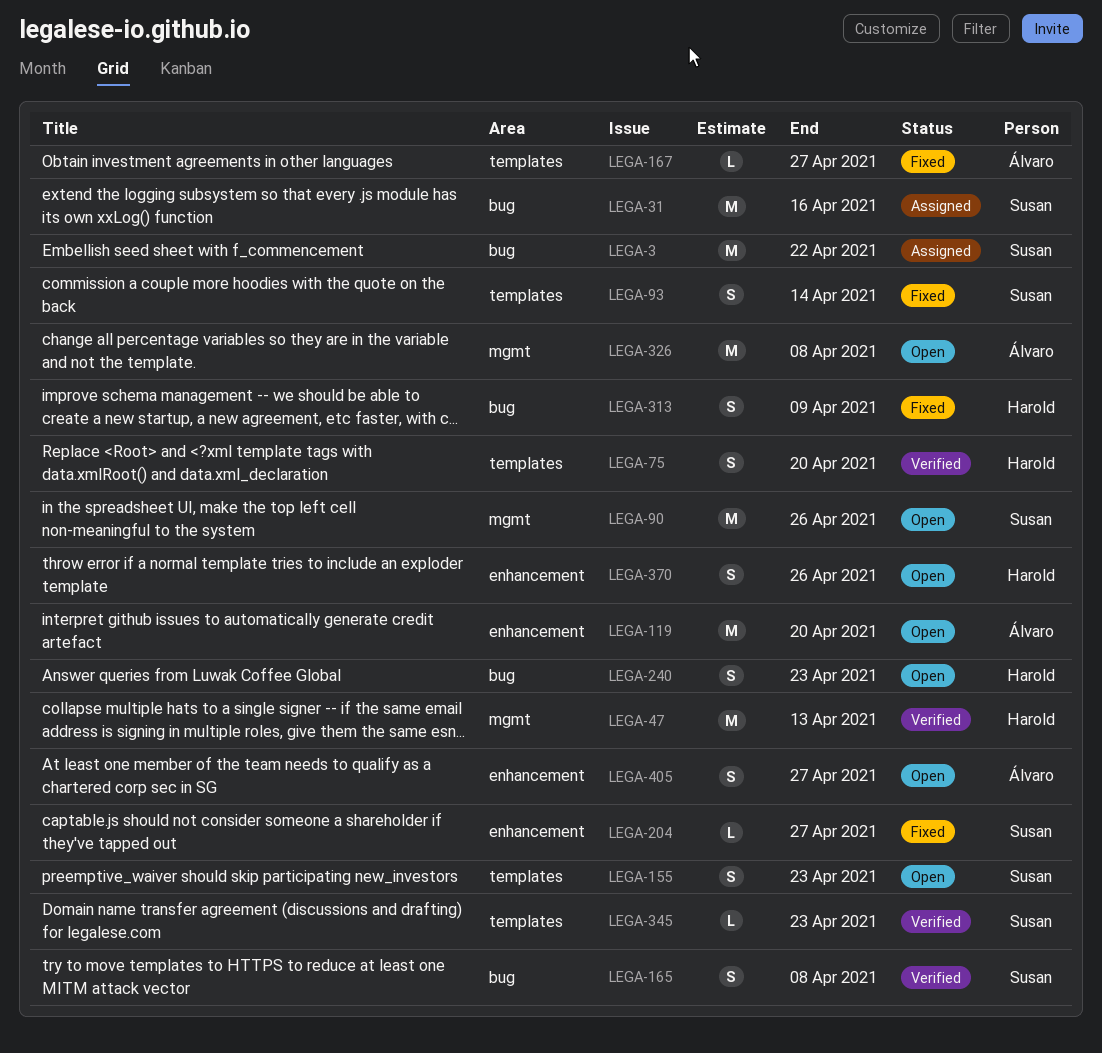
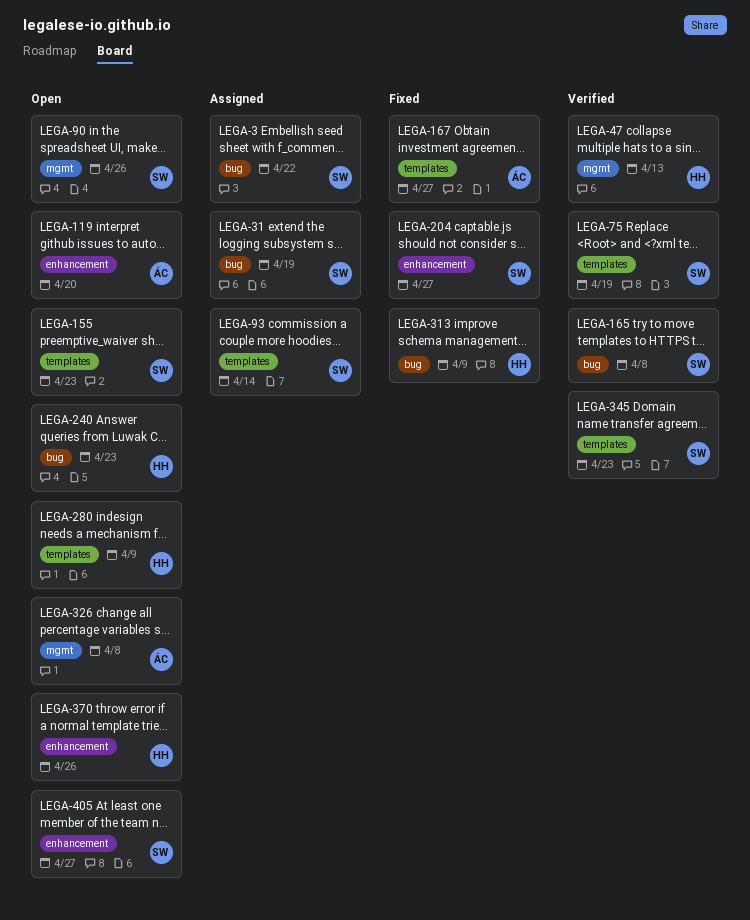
LEGA-31, due: Apr 16 -> Apr 19
LEGA-75, owner: Harold -> Susan
LEGA-75, due: Apr 20 -> Apr 19
LEGA-93, status: Fixed -> Assigned
LEGA-280: none -> present
LEGA-405, owner: Álvaro -> Susan

